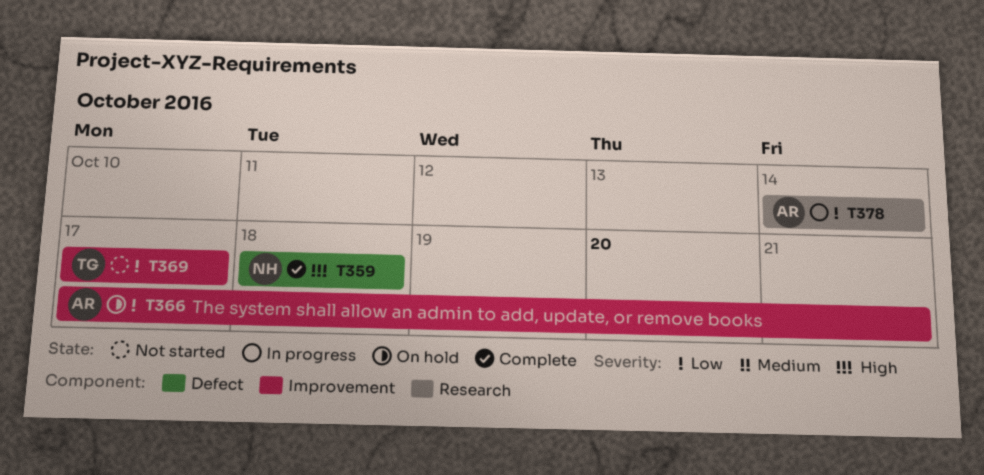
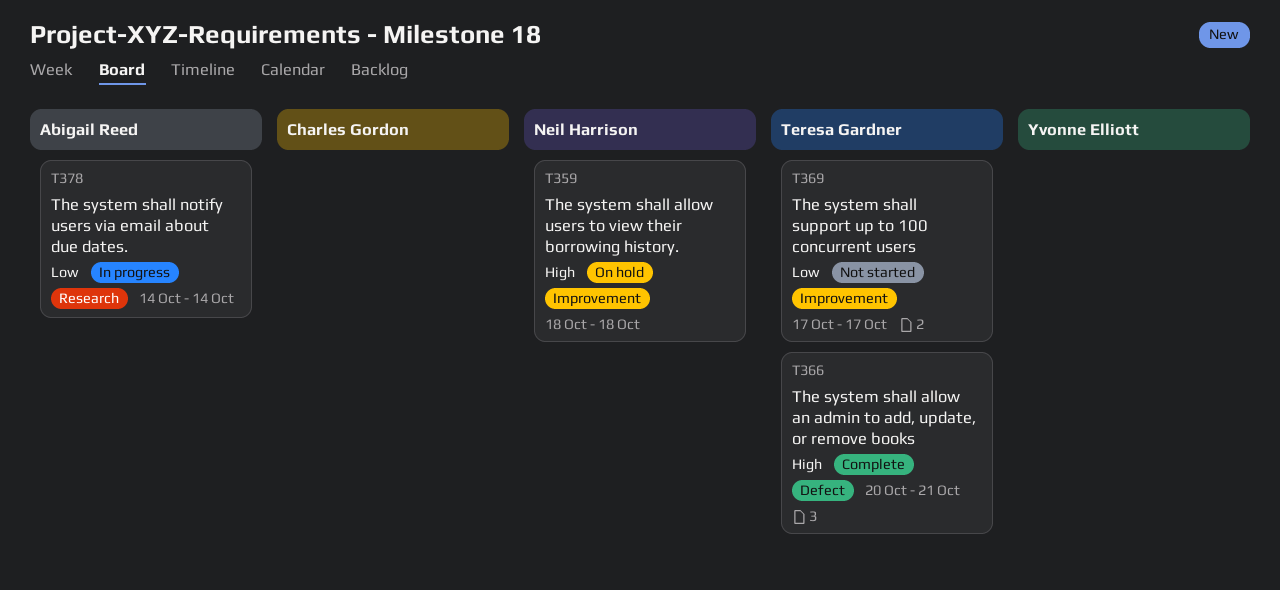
T359, status: Complete -> On hold
T359, label: Defect -> Improvement
T366, status: On hold -> Complete
T366, owner: Abigail Reed -> Teresa Gardner
T366, priority: Low -> High
T366, label: Improvement -> Defect
T366, start: Oct 17 -> Oct 20

